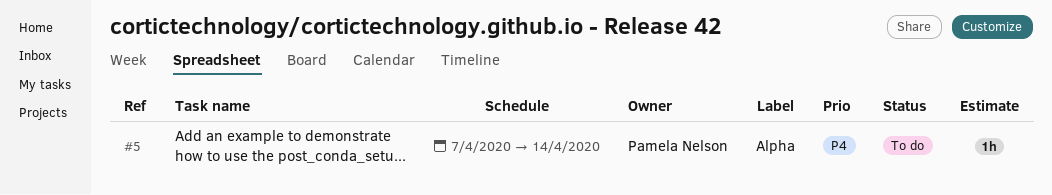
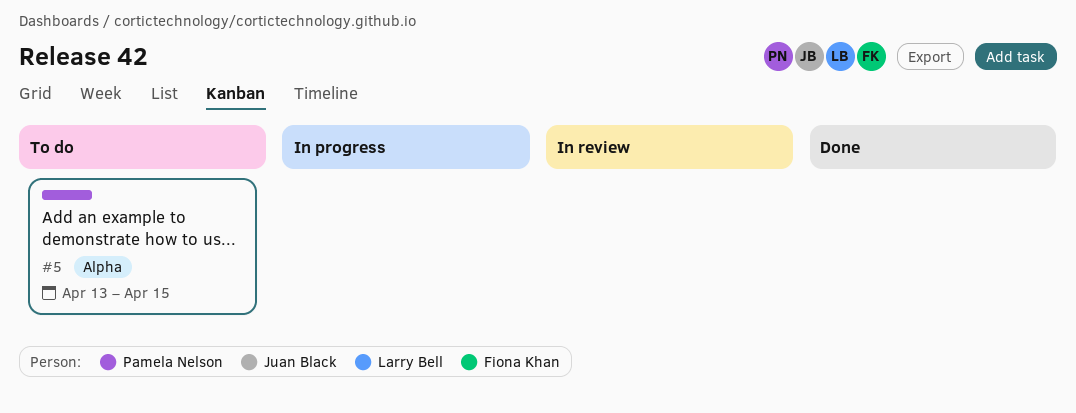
#5, start: Apr 7 -> Apr 13
#5, due: Apr 14 -> Apr 15

